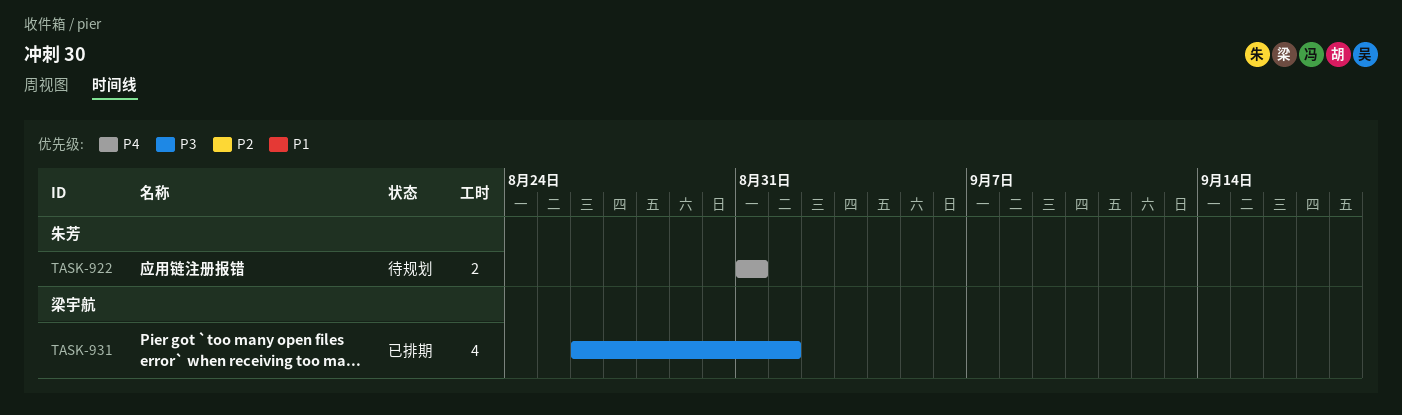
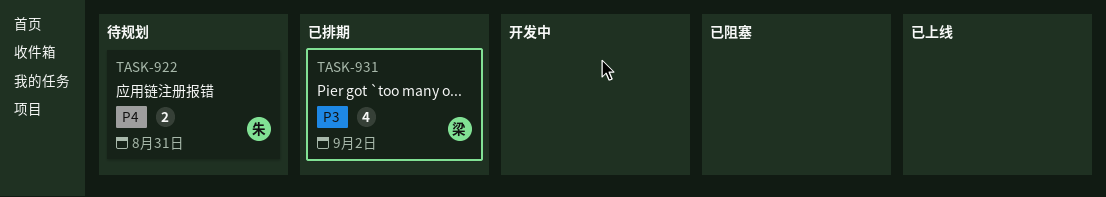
TASK-931, due: Sep 1 -> Sep 2

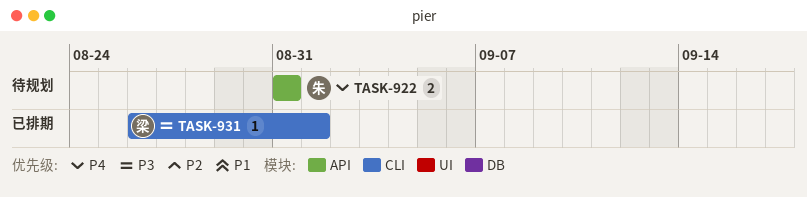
TASK-931, estimate: 4 -> 1
TASK-931, due: Sep 2 -> Sep 1

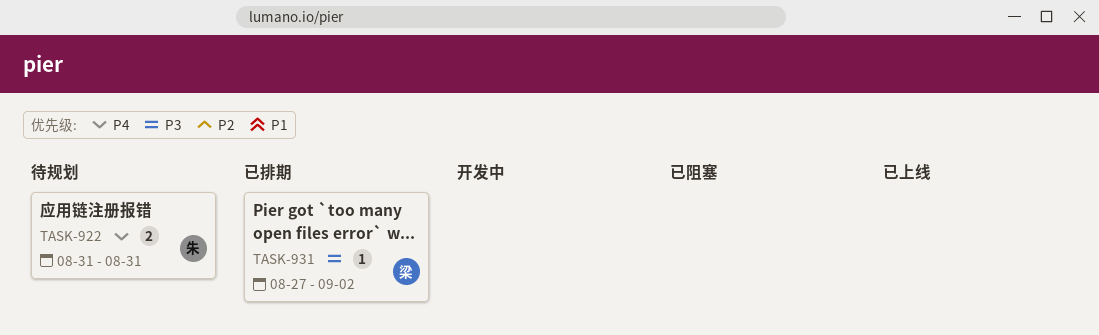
TASK-931, start: Aug 26 -> Aug 27
TASK-931, due: Sep 1 -> Sep 2

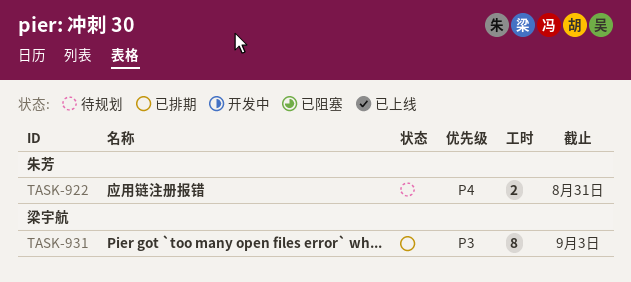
TASK-931, estimate: 1 -> 8
TASK-931, due: Sep 2 -> Sep 3

